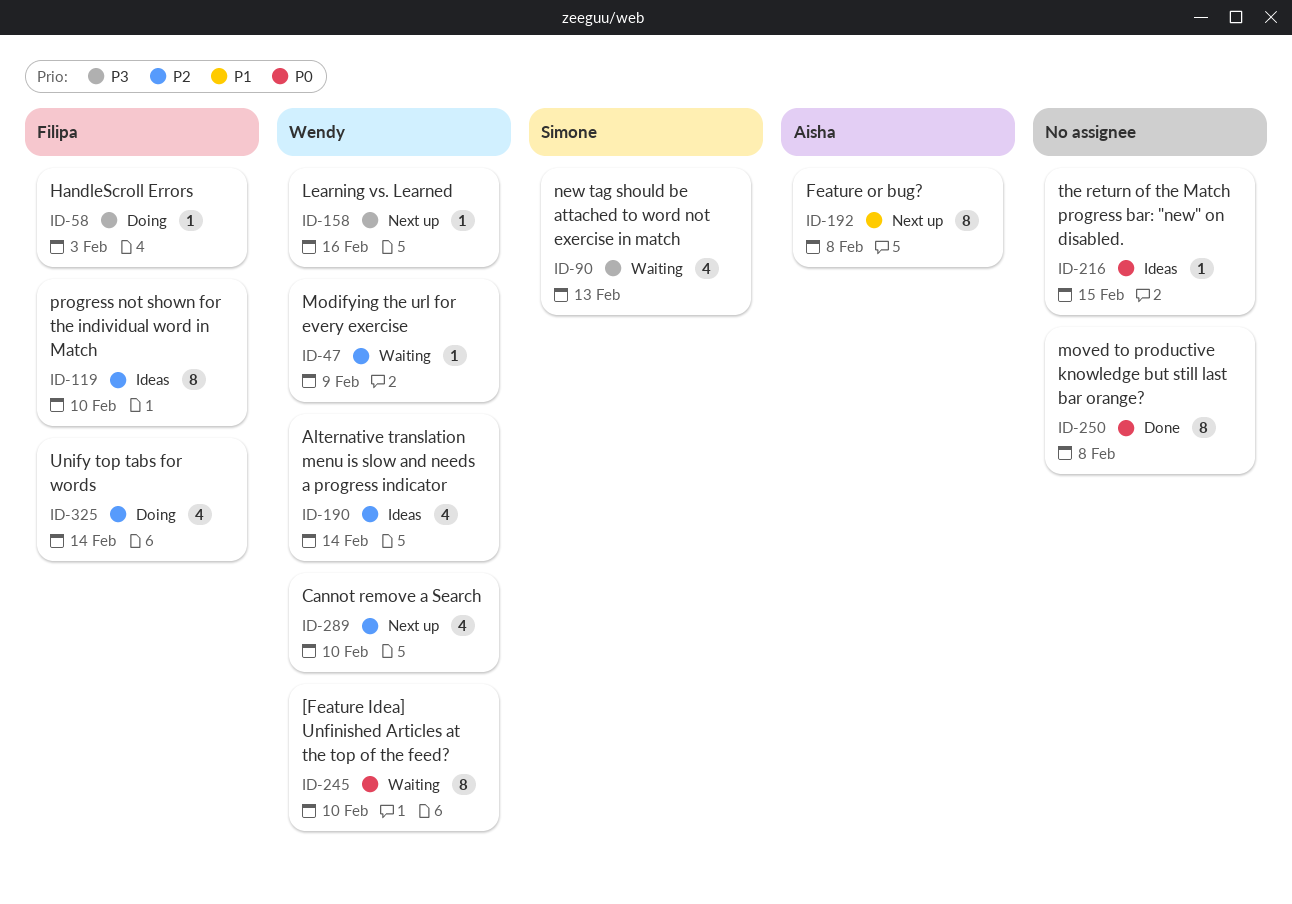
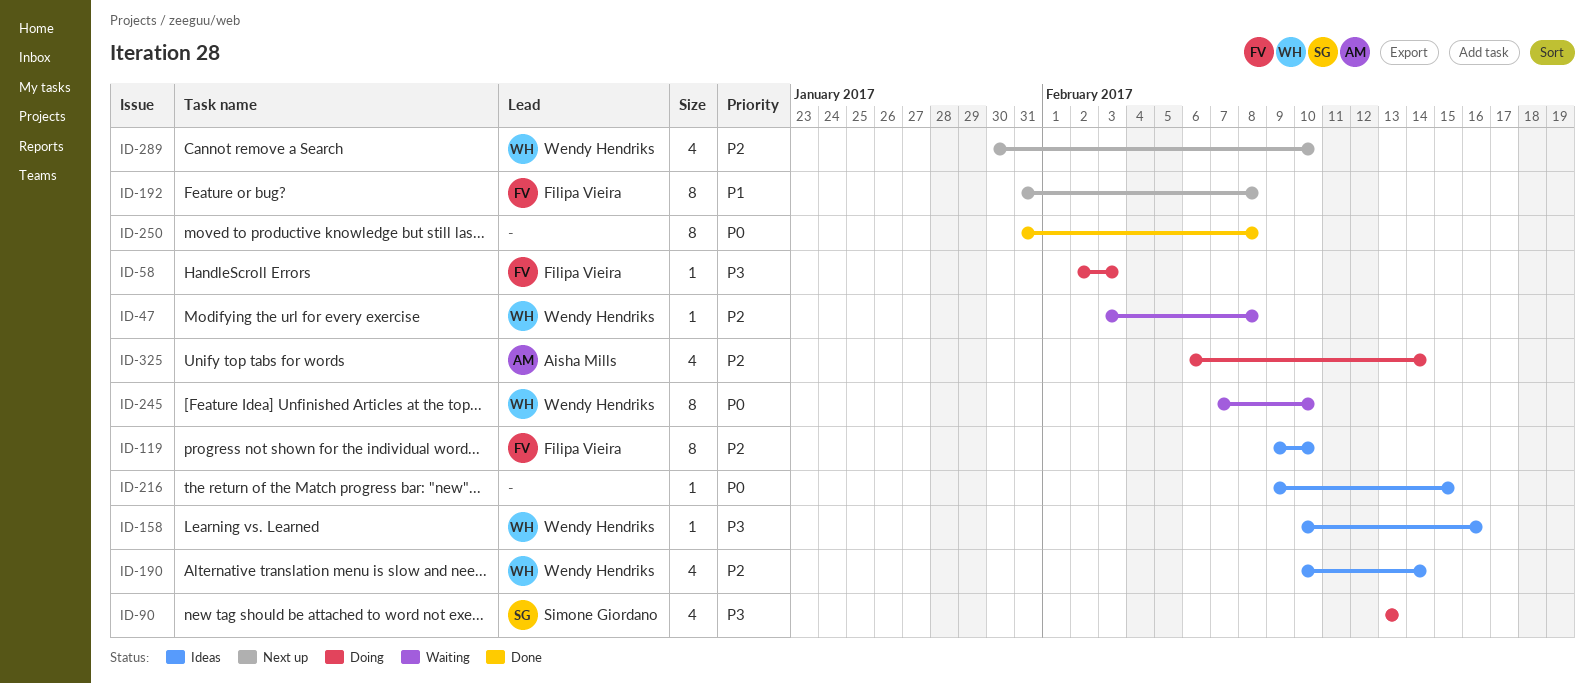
ID-47, due: Feb 9 -> Feb 8
ID-90, status: Waiting -> Doing
ID-158, status: Next up -> Ideas
ID-192, owner: Aisha Mills -> Filipa Vieira
ID-325, owner: Filipa Vieira -> Aisha Mills

